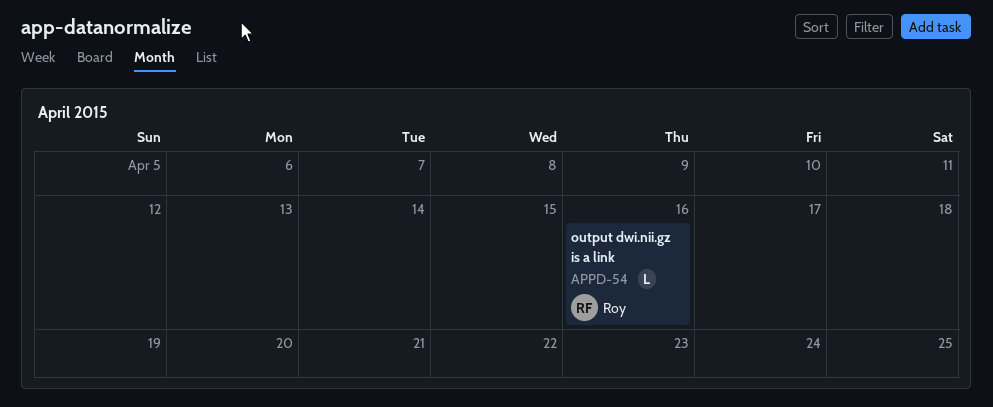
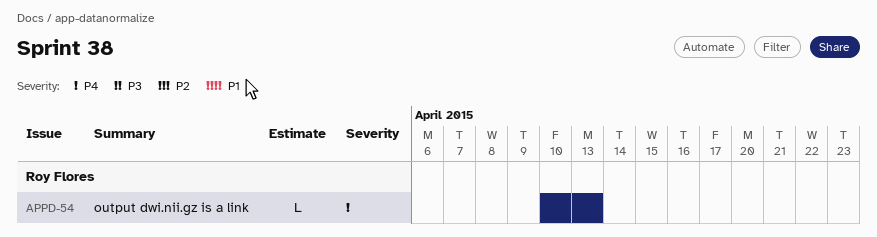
APPD-54, due: Apr 16 -> Apr 13

